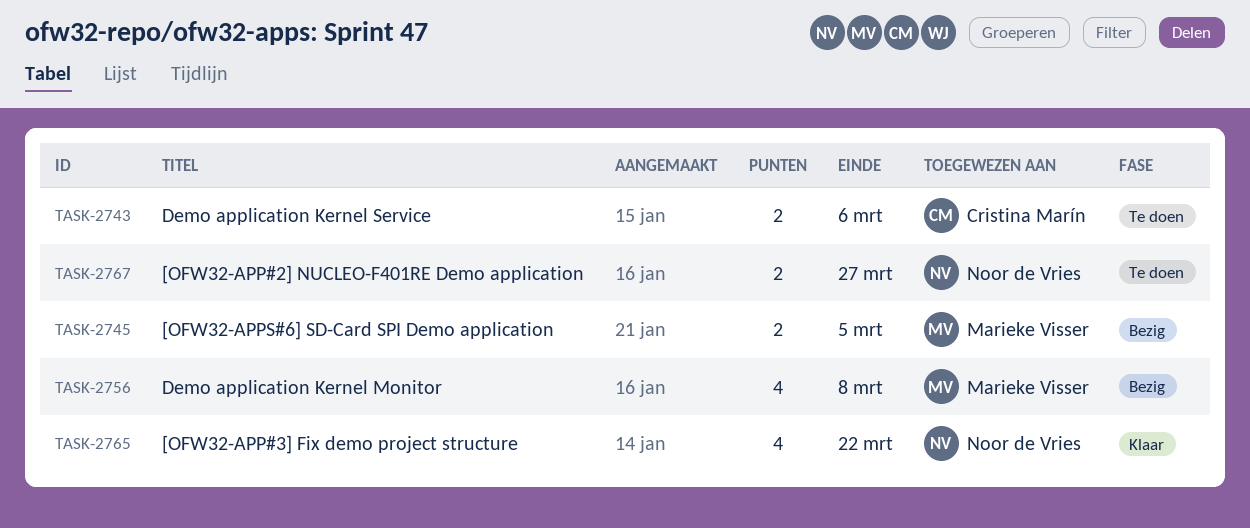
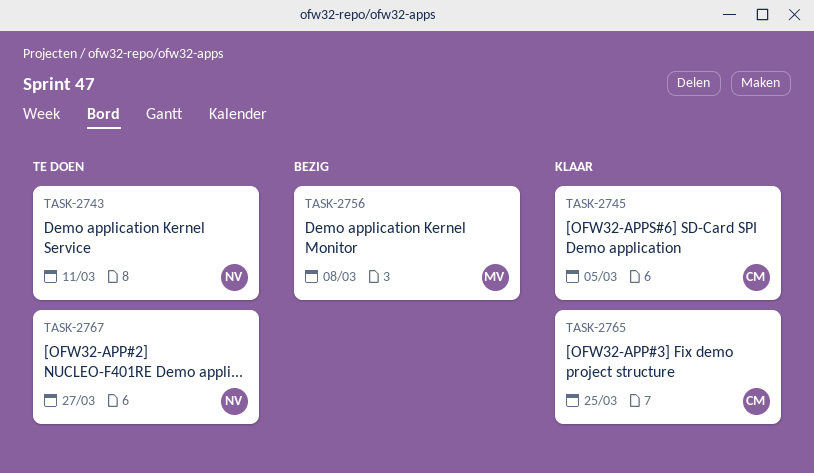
TASK-2743, owner: Cristina Marín -> Noor de Vries
TASK-2743, due: Mar 6 -> Mar 11
TASK-2745, status: Bezig -> Klaar
TASK-2745, owner: Marieke Visser -> Cristina Marín
TASK-2765, owner: Noor de Vries -> Cristina Marín
TASK-2765, due: Mar 22 -> Mar 25

